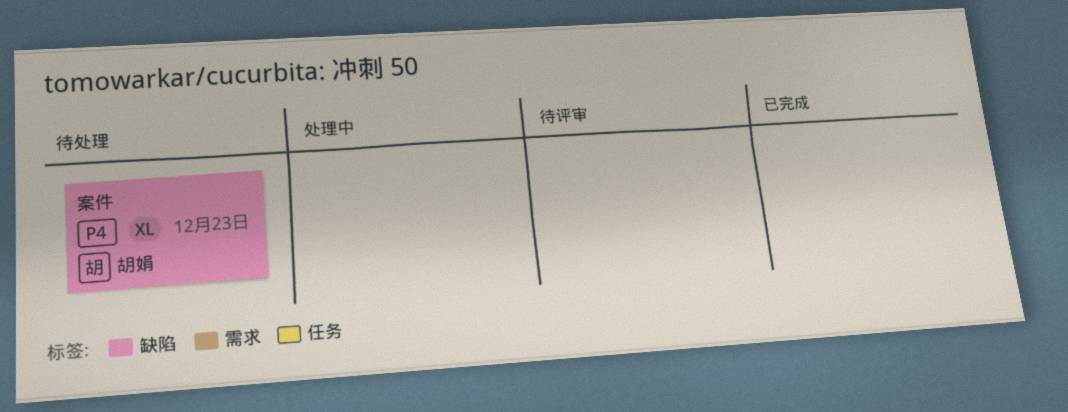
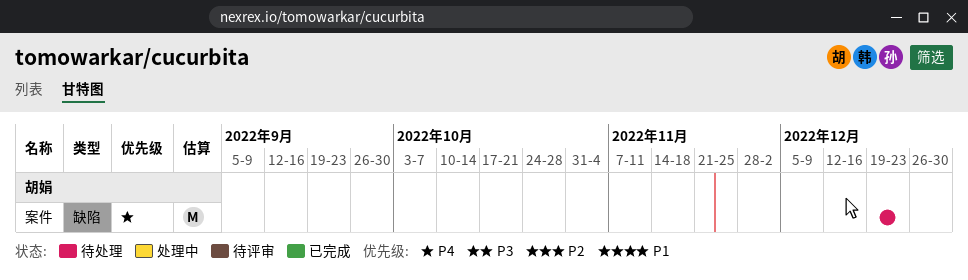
案件, estimate: XL -> M

